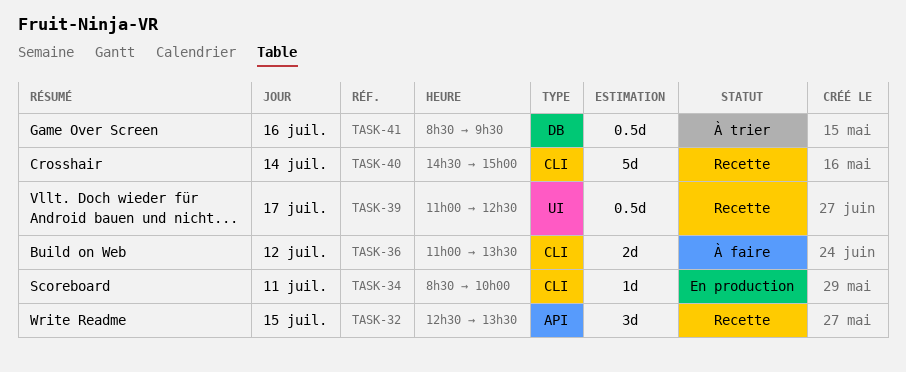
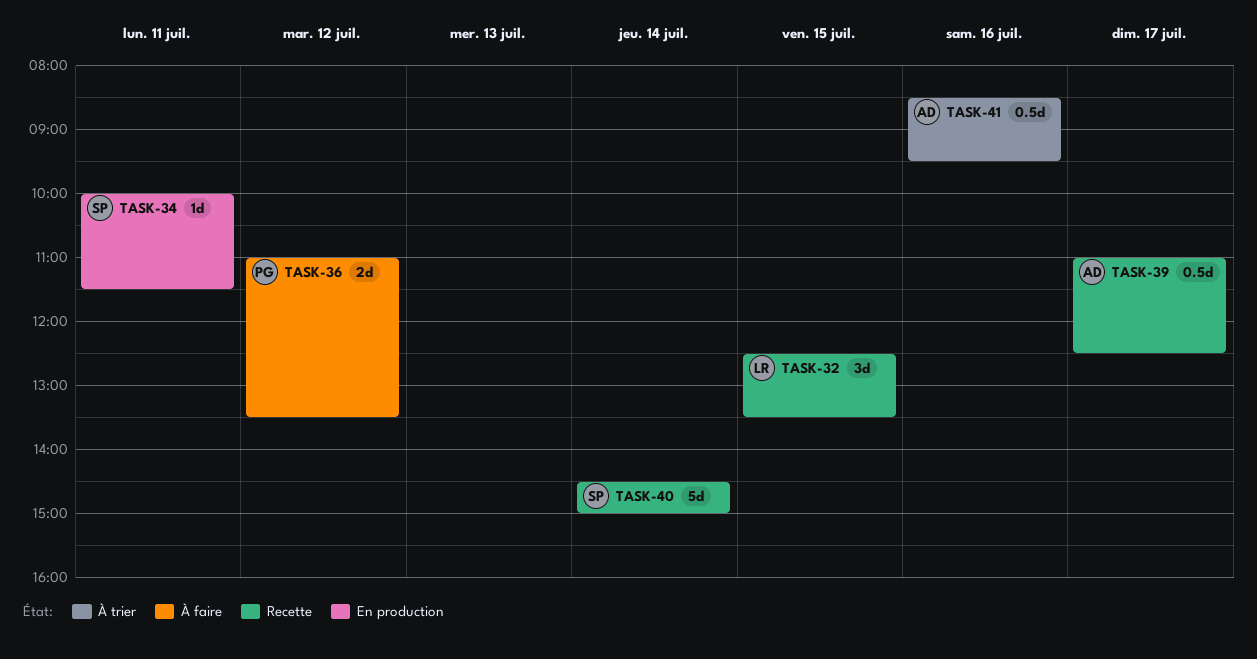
TASK-34, begins: 08:30 -> 10:00
TASK-34, ends: 10:00 -> 11:30

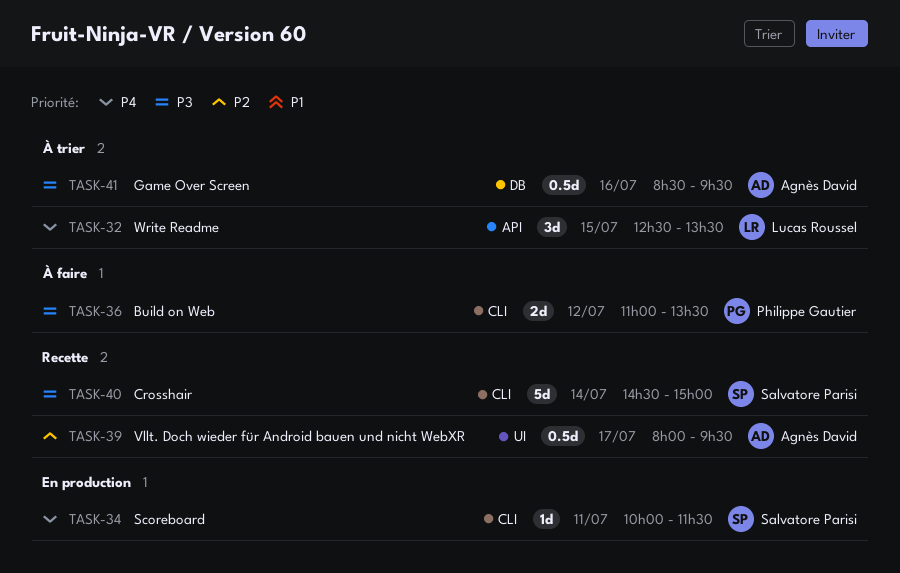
TASK-32, status: Recette -> À trier
TASK-39, begins: 11:00 -> 08:00
TASK-39, ends: 12:30 -> 09:30

